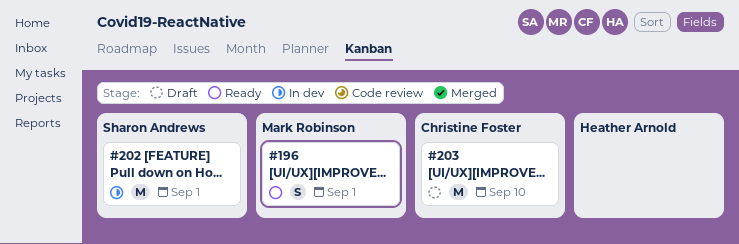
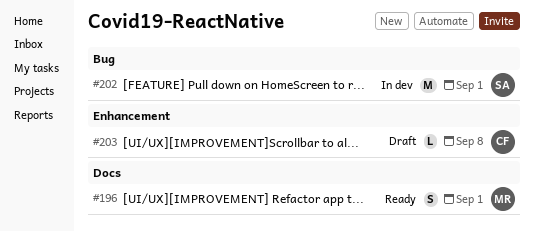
#203, estimate: M -> L
#203, due: Sep 10 -> Sep 8

